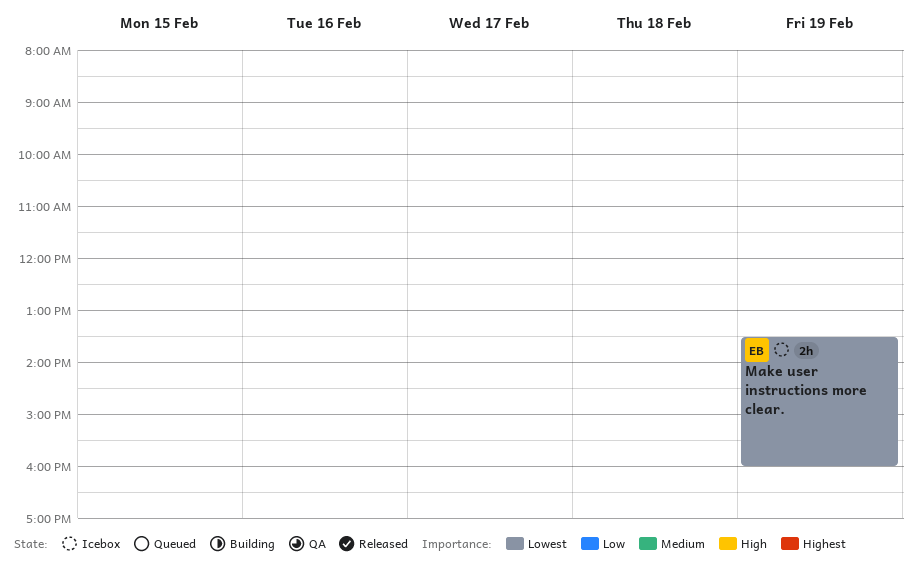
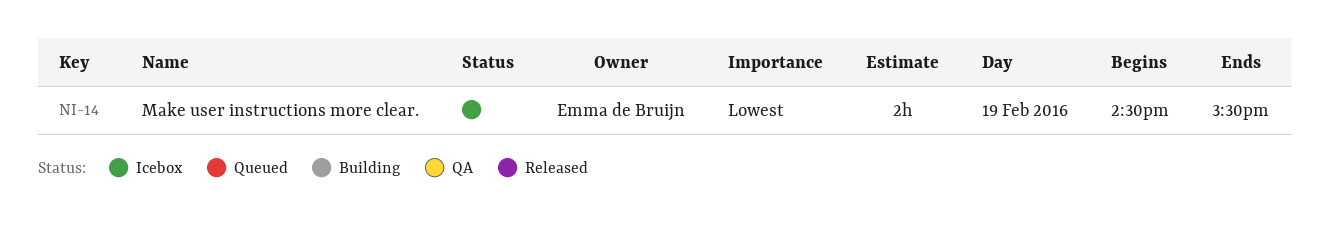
Make user instructions more clear., begins: 13:30 -> 14:30
Make user instructions more clear., ends: 16:00 -> 15:30

